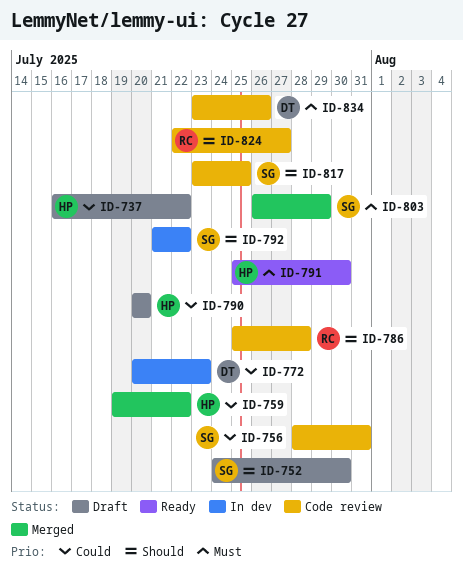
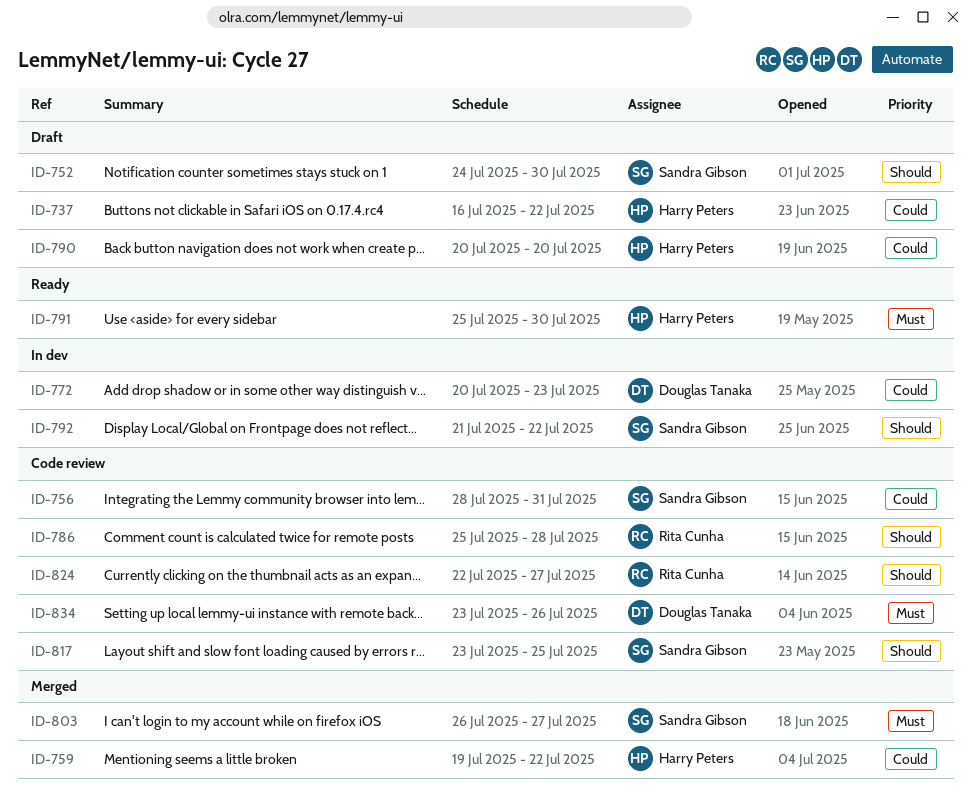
ID-803, due: Jul 29 -> Jul 27

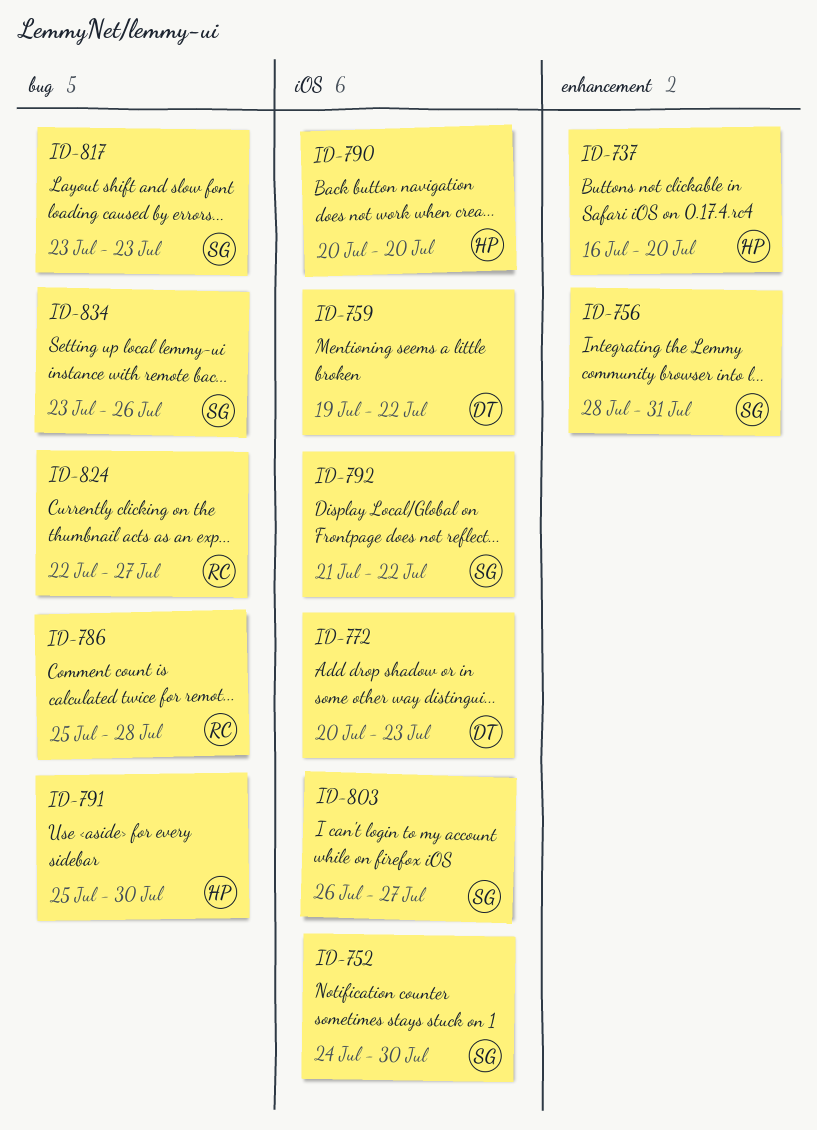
ID-737, due: Jul 22 -> Jul 20
ID-759, owner: Harry Peters -> Douglas Tanaka
ID-817, due: Jul 25 -> Jul 23
ID-834, owner: Douglas Tanaka -> Sandra Gibson

